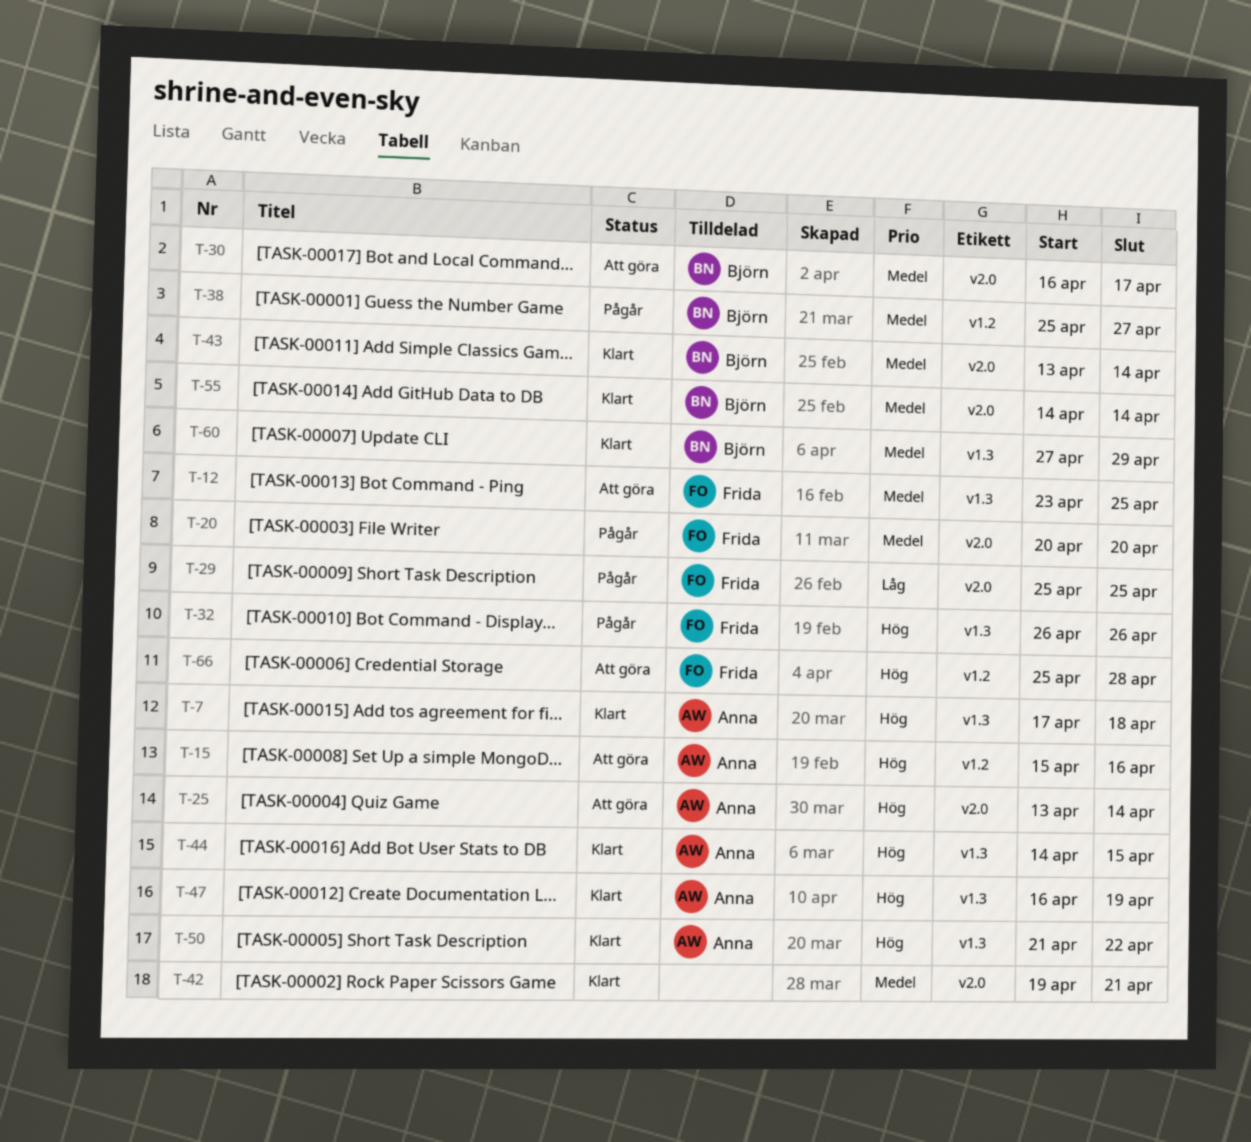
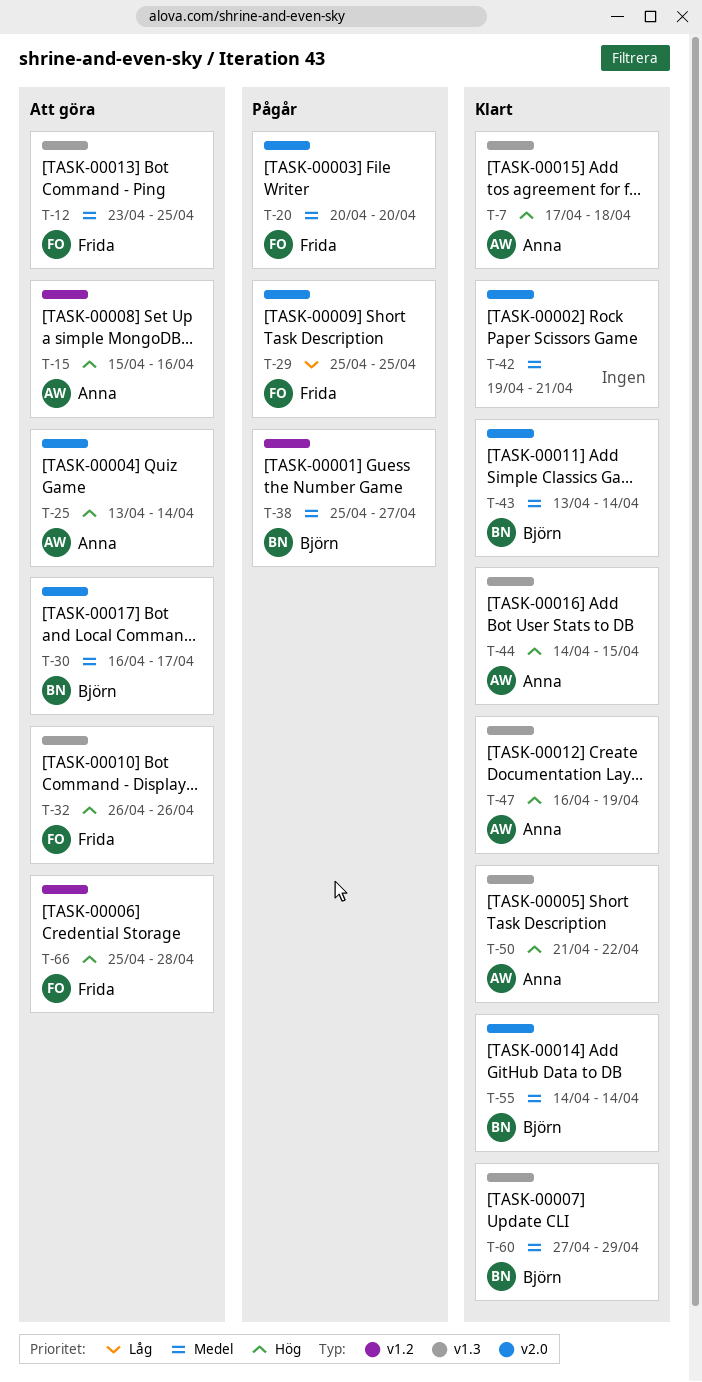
T-32, status: Pågår -> Att göra

